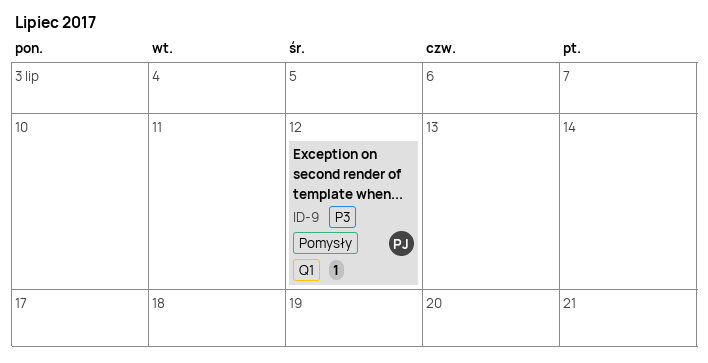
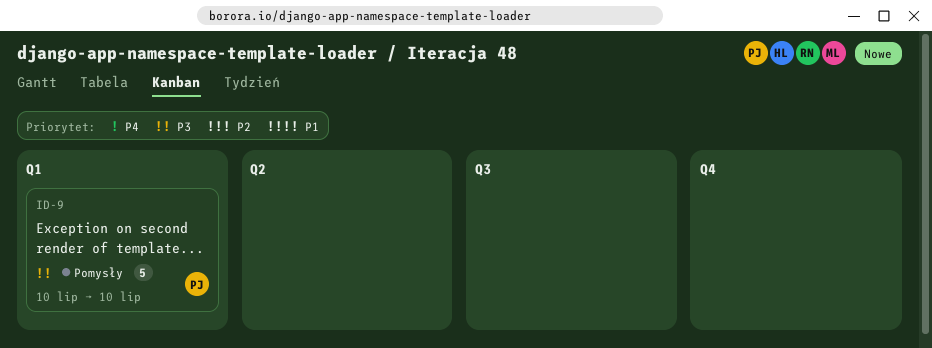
ID-9, estimate: 1 -> 5
ID-9, due: Jul 12 -> Jul 10

